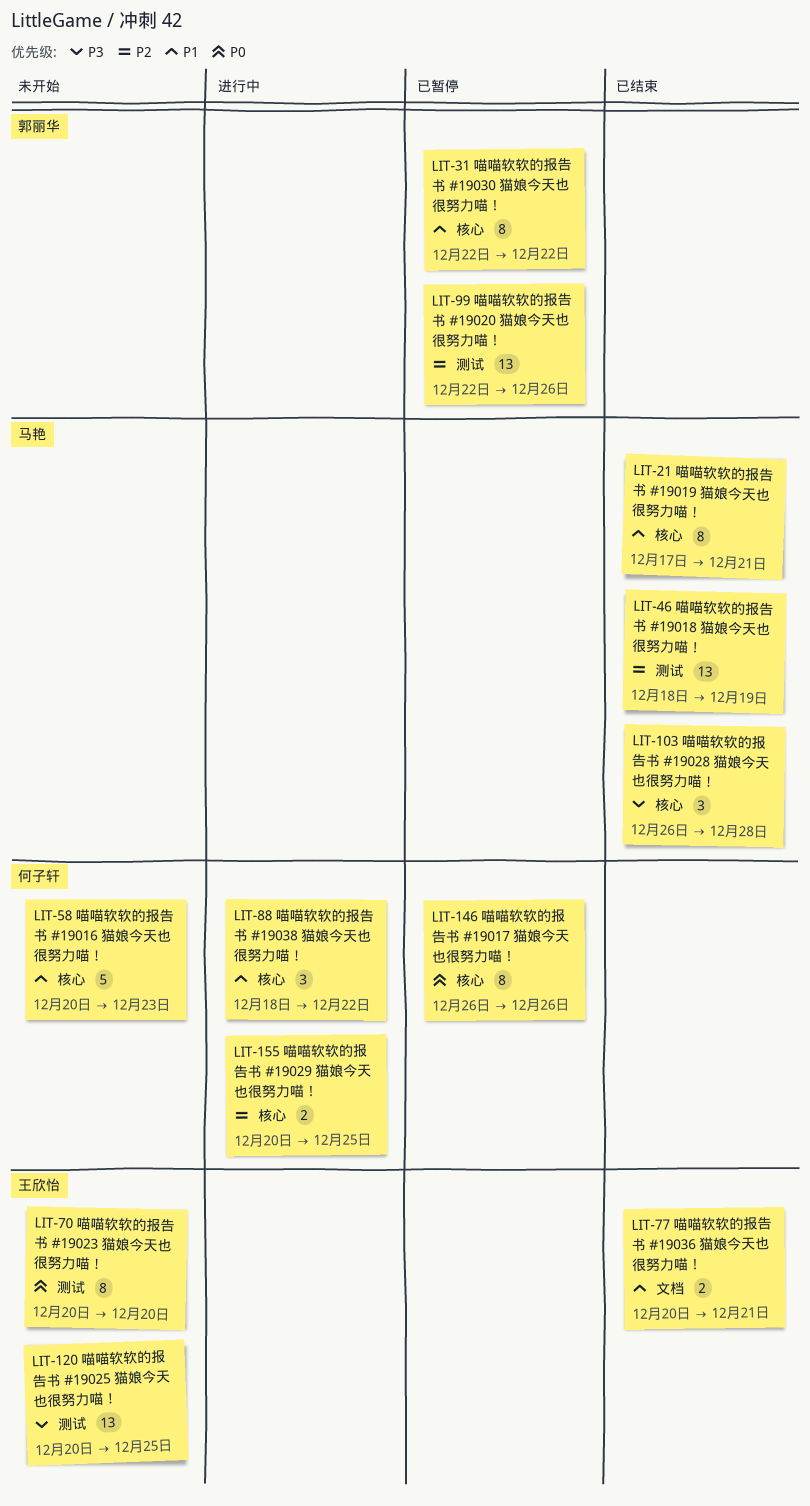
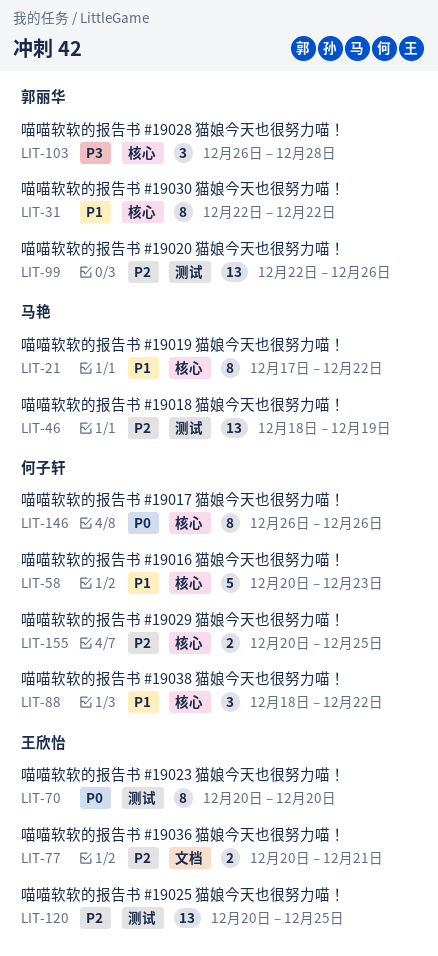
LIT-21, due: Dec 21 -> Dec 22
LIT-77, priority: P1 -> P2
LIT-103, owner: 马艳 -> 郭丽华
LIT-120, priority: P3 -> P2

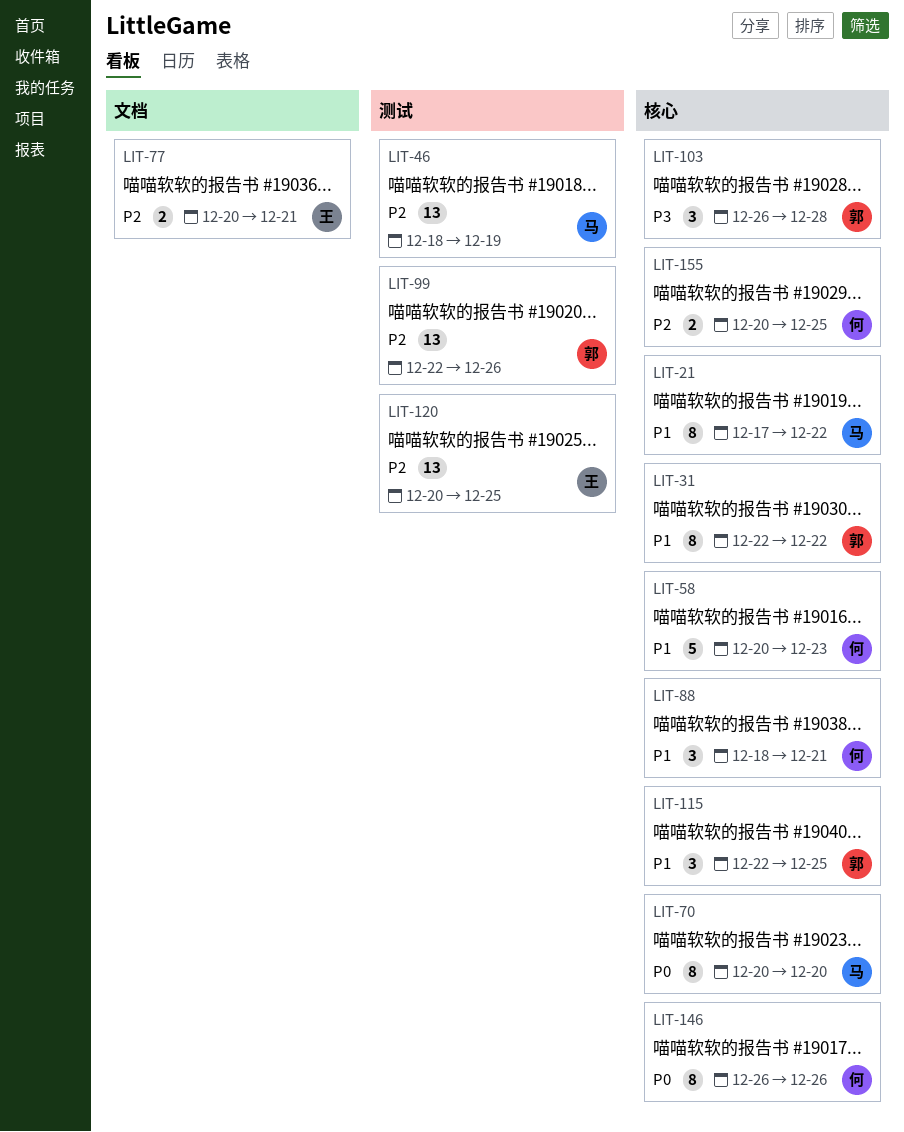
LIT-70, owner: 王欣怡 -> 马艳
LIT-70, label: 测试 -> 核心
LIT-88, due: Dec 22 -> Dec 21
LIT-115: none -> present

